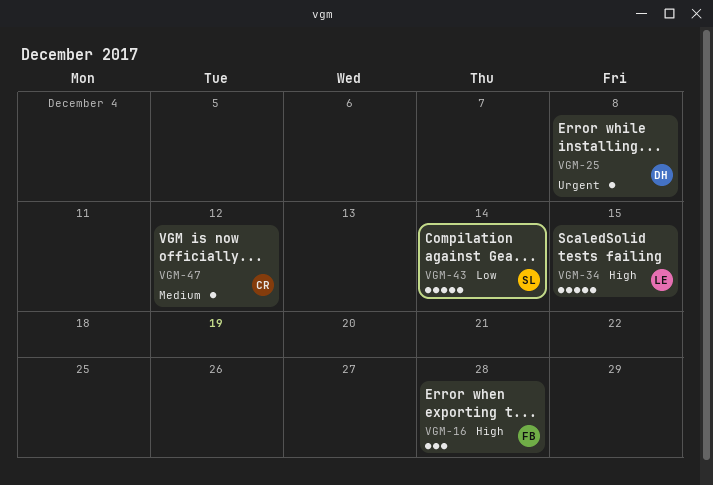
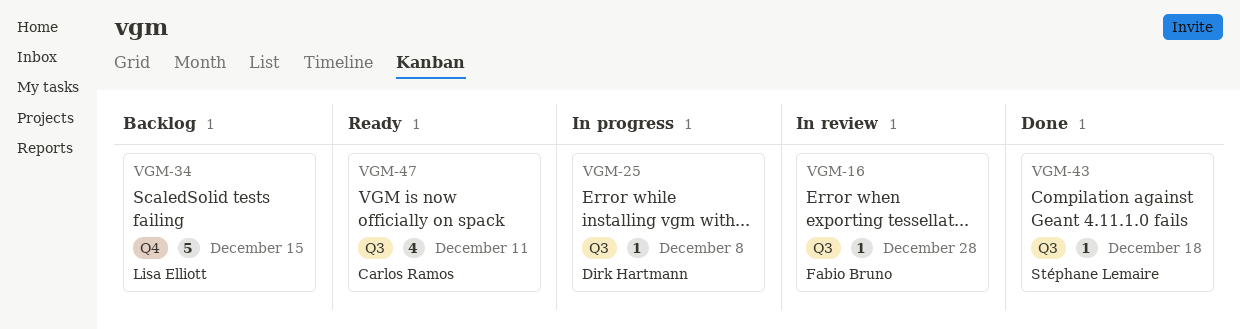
VGM-16, estimate: 3 -> 1
VGM-43, estimate: 5 -> 1
VGM-43, due: Dec 14 -> Dec 18
VGM-47, estimate: 1 -> 4
VGM-47, due: Dec 12 -> Dec 11

